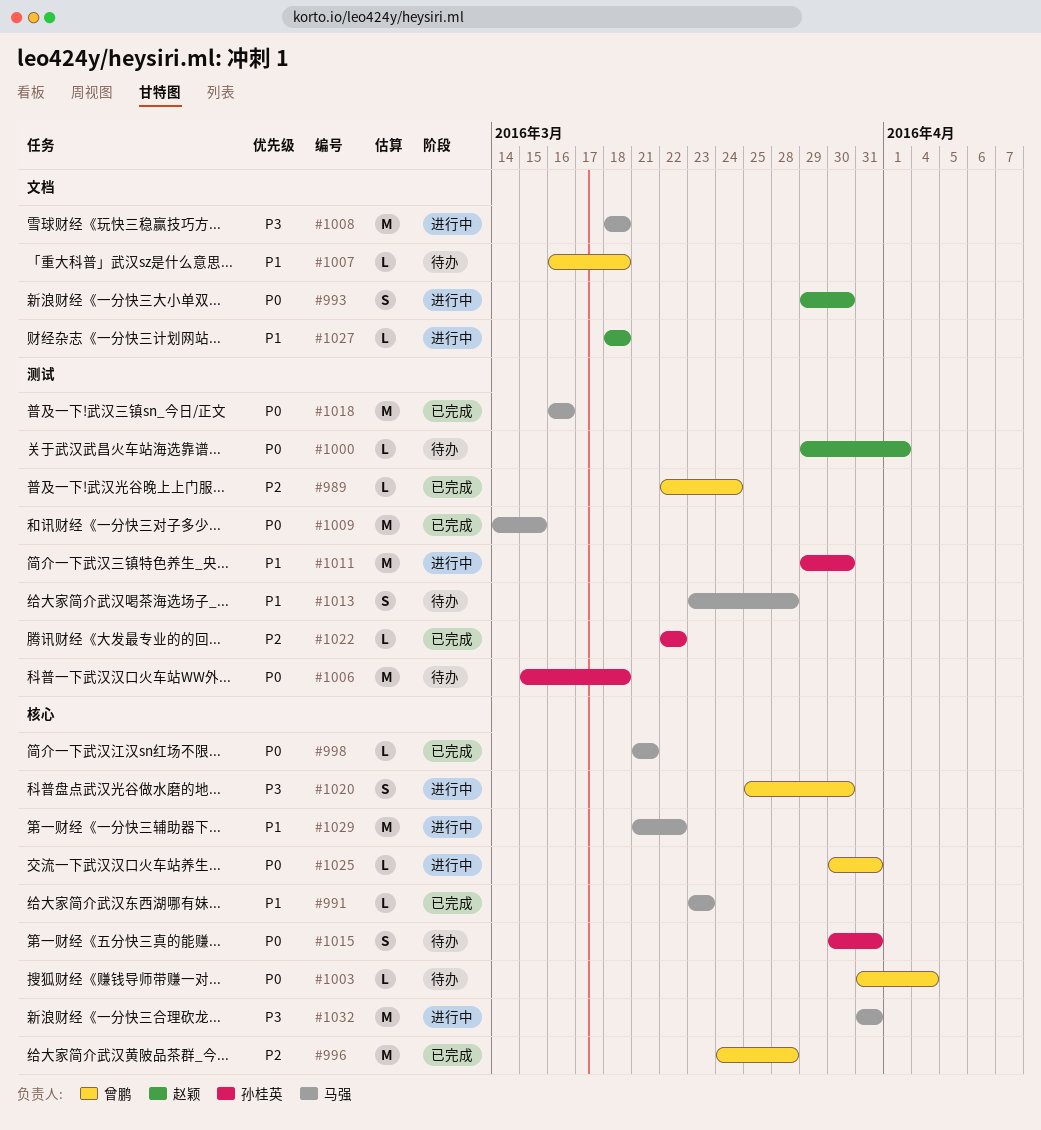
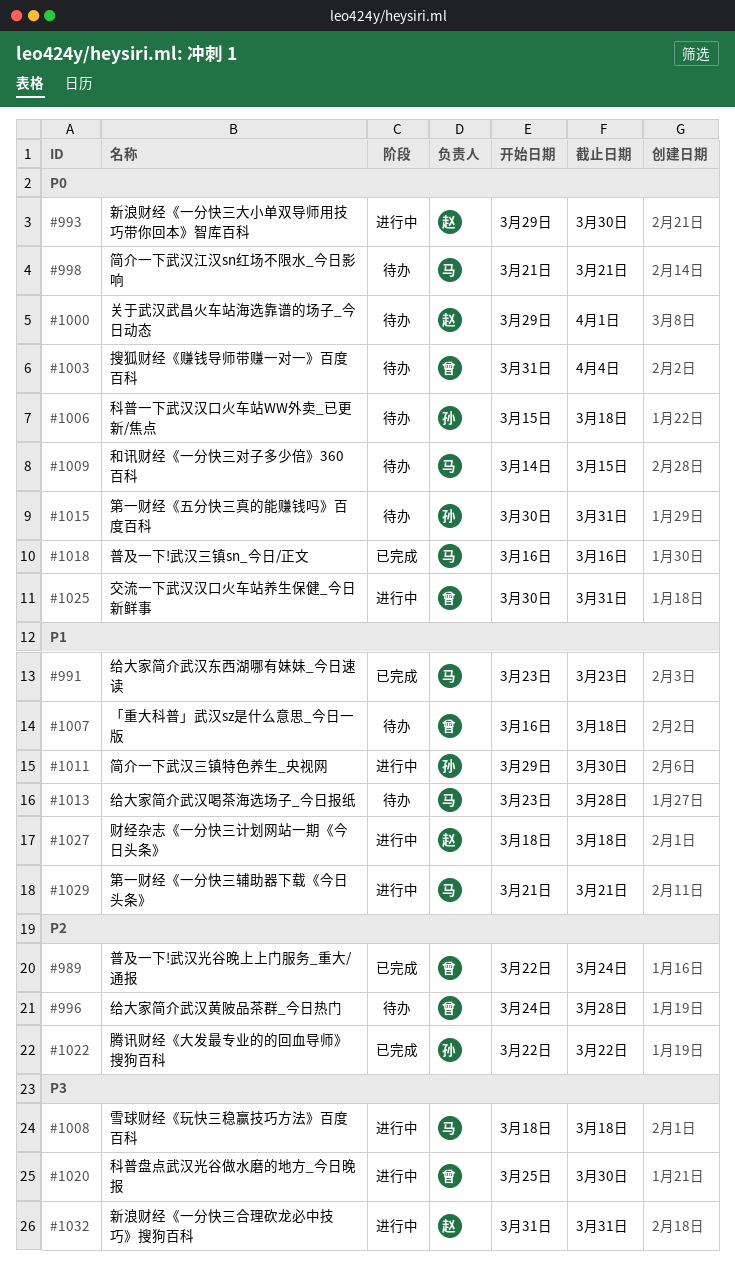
#996, status: 已完成 -> 待办
#998, status: 已完成 -> 待办
#1009, status: 已完成 -> 待办
#1029, due: Mar 22 -> Mar 21
#1032, owner: 马强 -> 赵颖

